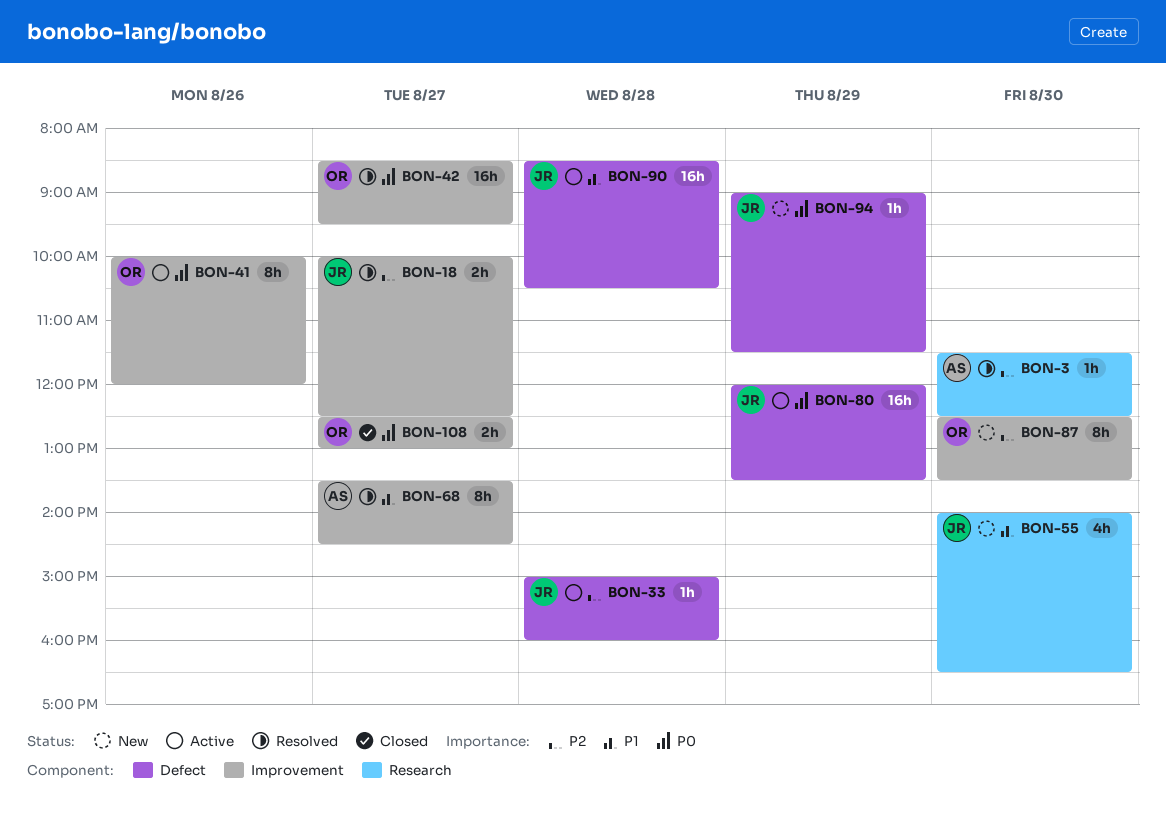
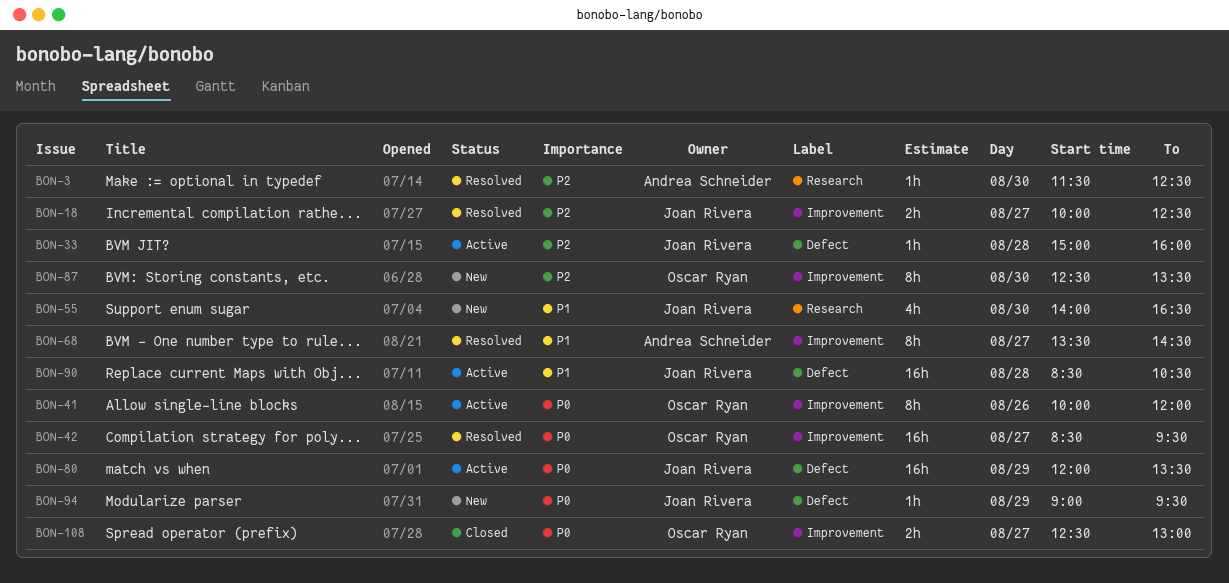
BON-94, ends: 11:30 -> 09:30

